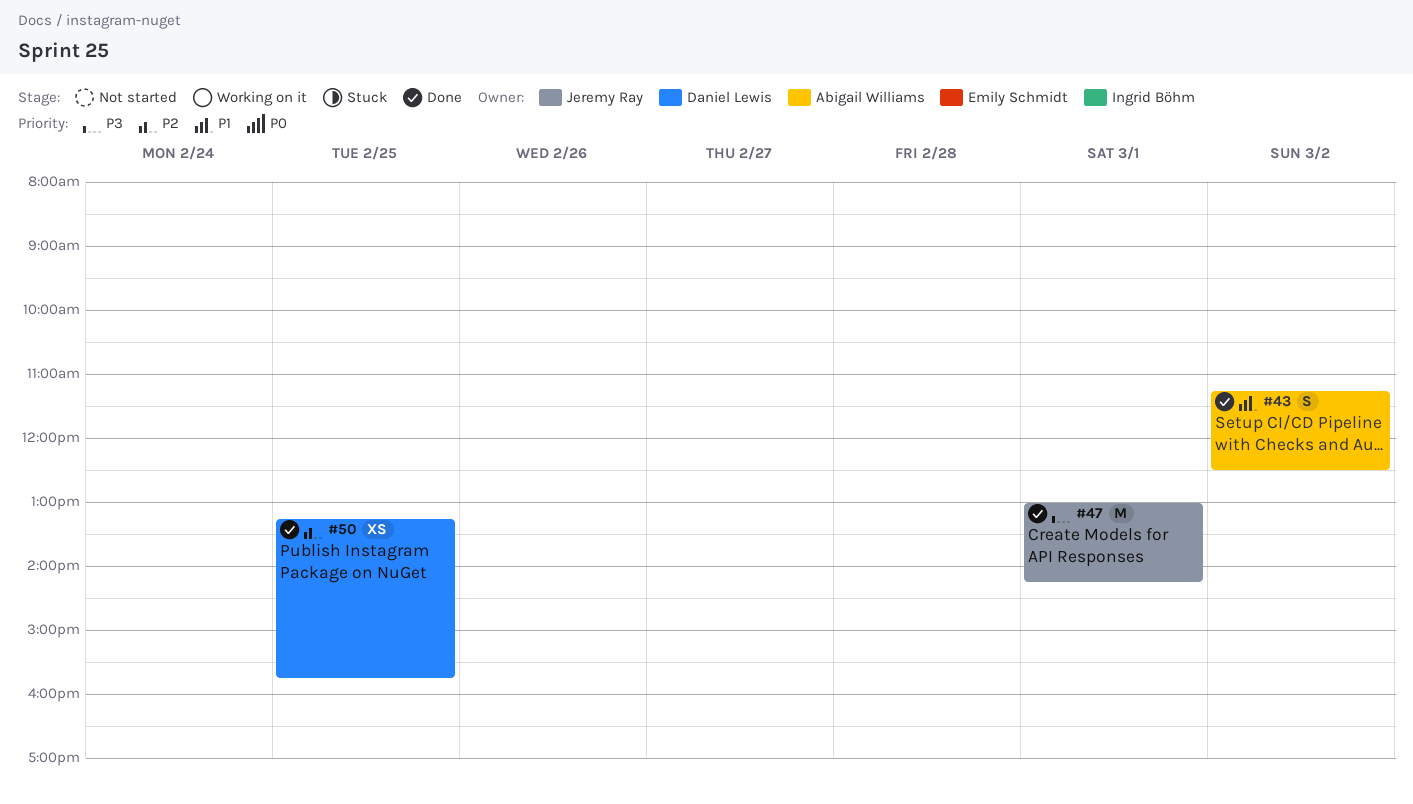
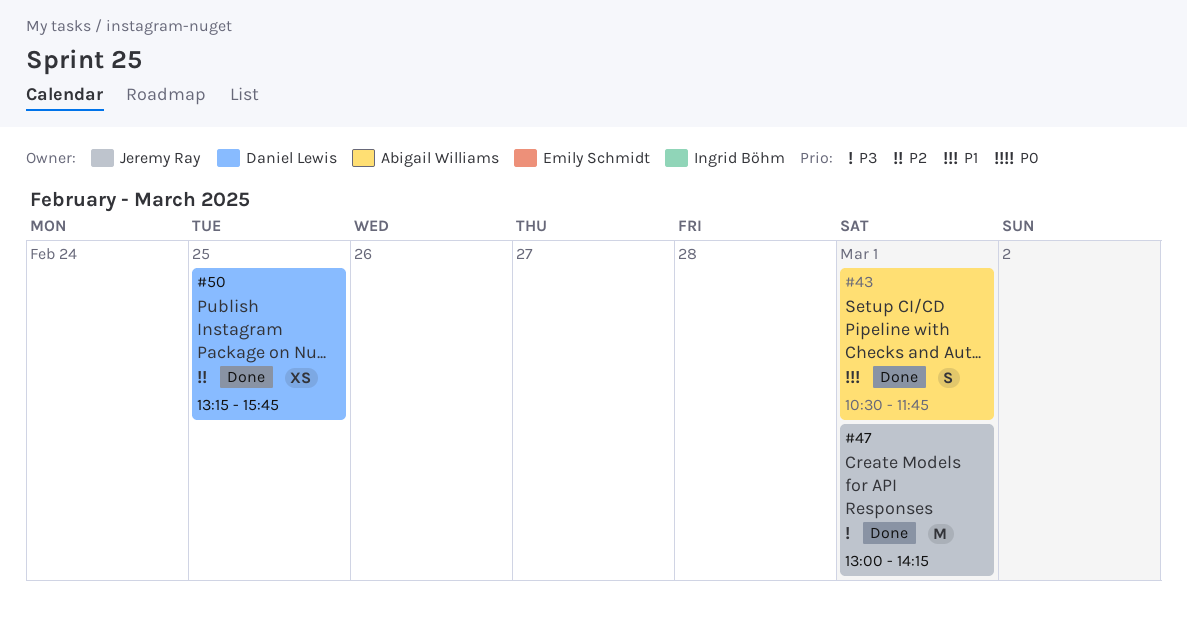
#43, day: Mar 2 -> Mar 1
#43, begins: 11:15 -> 10:30
#43, ends: 12:30 -> 11:45

